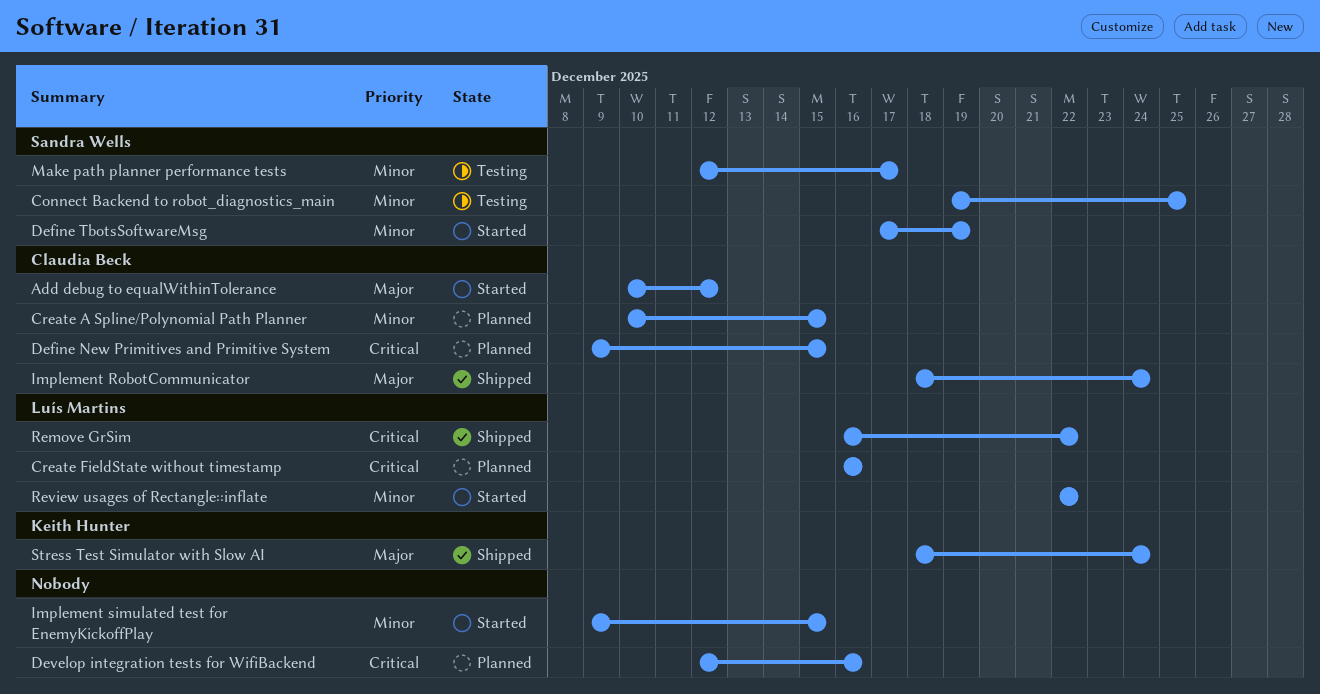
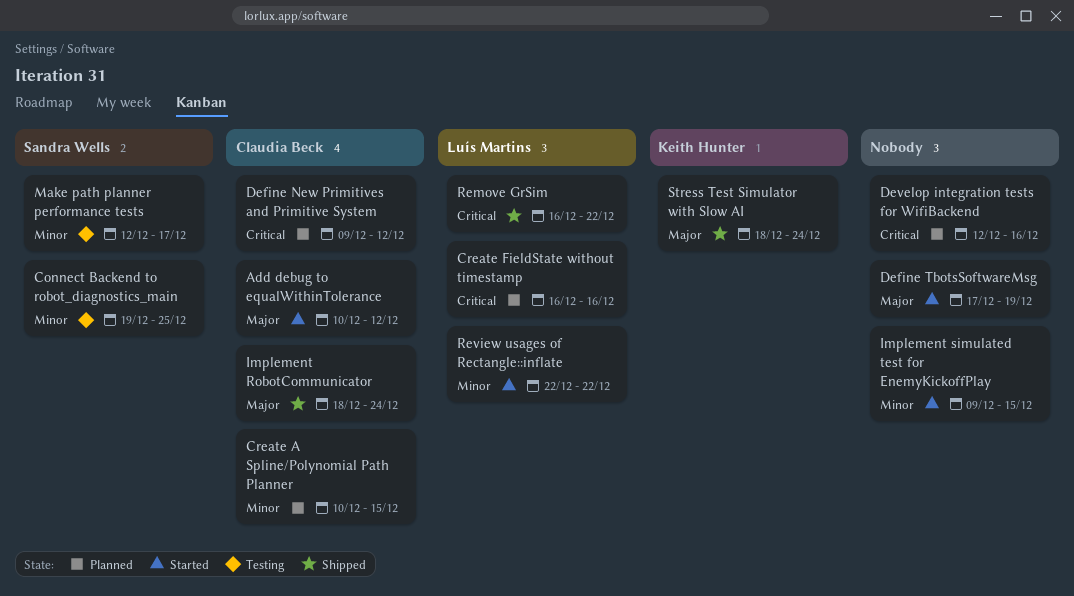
Define New Primitives and Primitive System, due: Dec 15 -> Dec 12
Define TbotsSoftwareMsg, owner: Sandra Wells -> none
Define TbotsSoftwareMsg, priority: Minor -> Major

